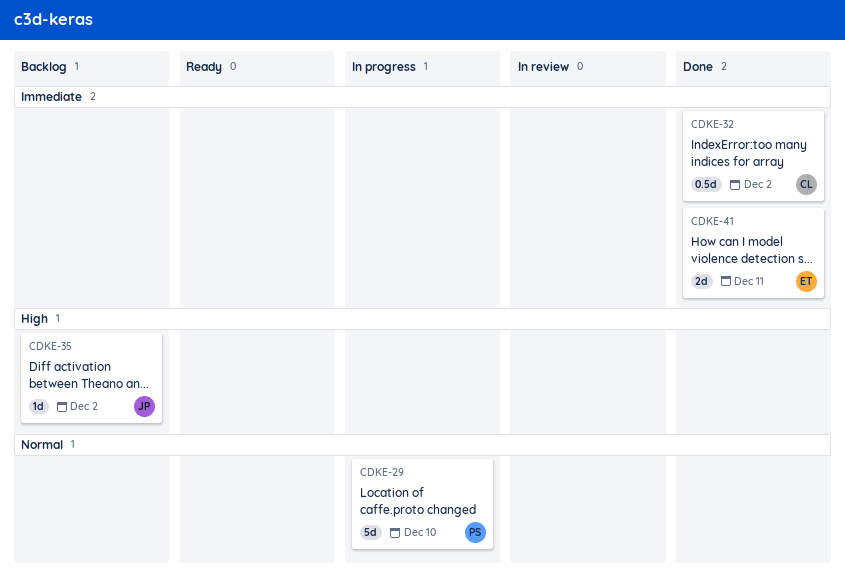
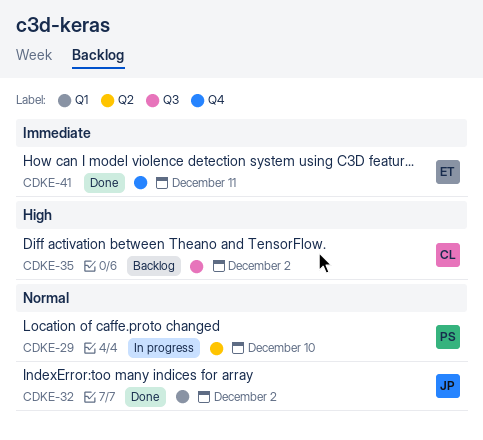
CDKE-32, owner: CL -> JP
CDKE-32, priority: Immediate -> Normal
CDKE-35, owner: JP -> CL

